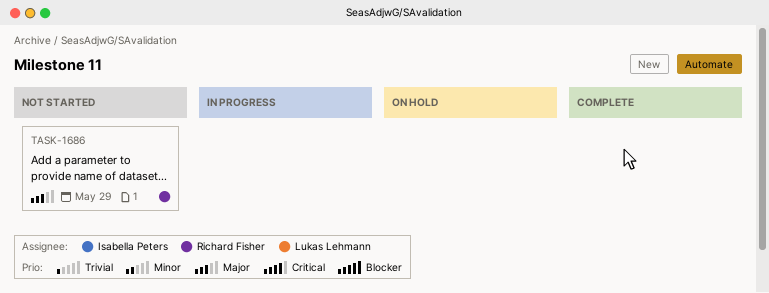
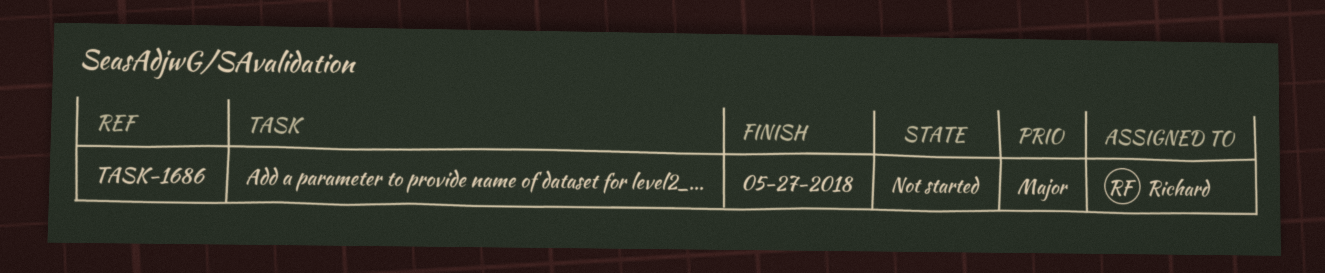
TASK-1686, due: May 29 -> May 27

